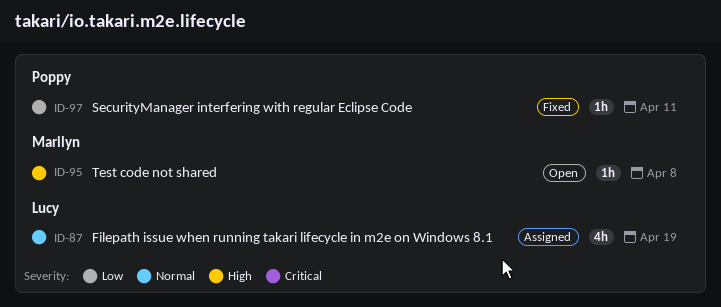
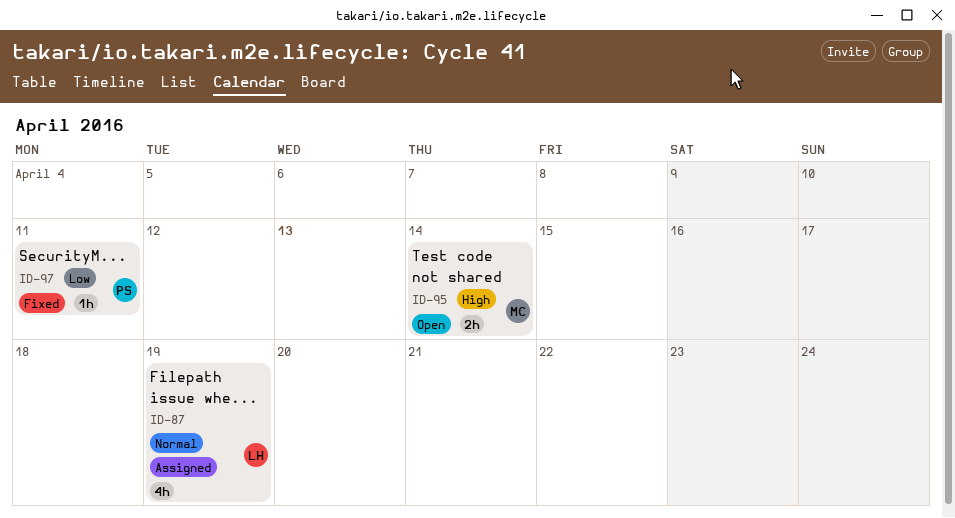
ID-95, estimate: 1h -> 2h
ID-95, due: Apr 8 -> Apr 14

